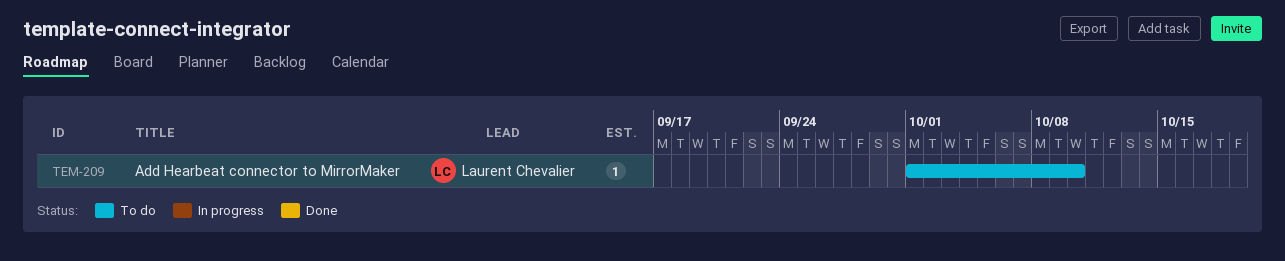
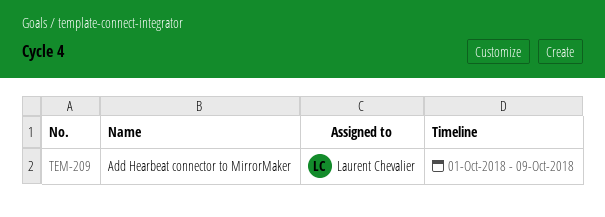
TEM-209, due: Oct 10 -> Oct 9

